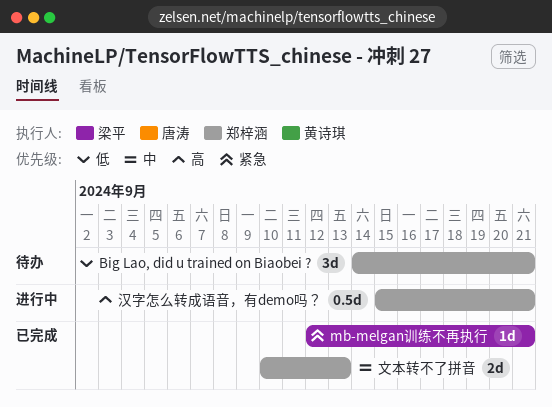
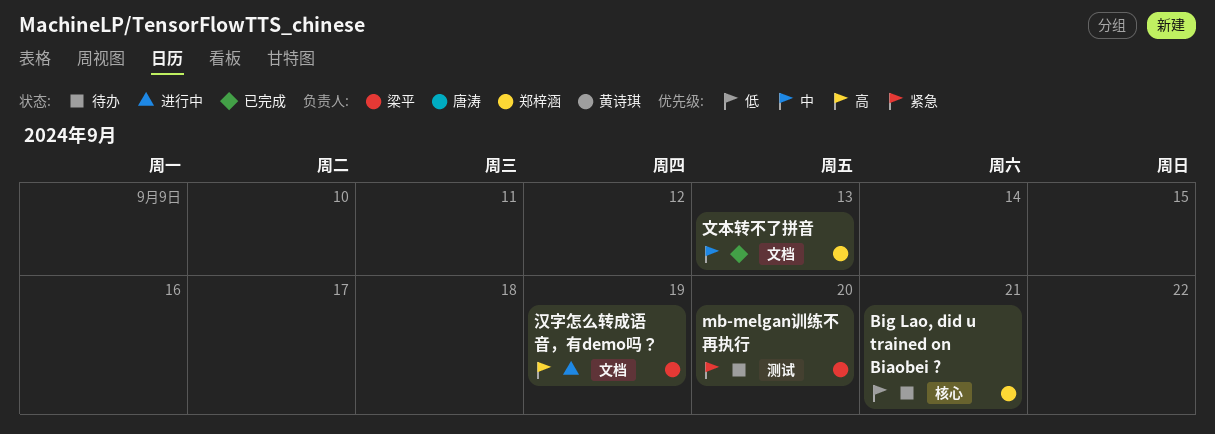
mb-melgan训练不再执行, status: 已完成 -> 待办
mb-melgan训练不再执行, due: Sep 21 -> Sep 20
汉字怎么转成语音，有demo吗？, owner: 郑梓涵 -> 梁平
汉字怎么转成语音，有demo吗？, due: Sep 21 -> Sep 19

